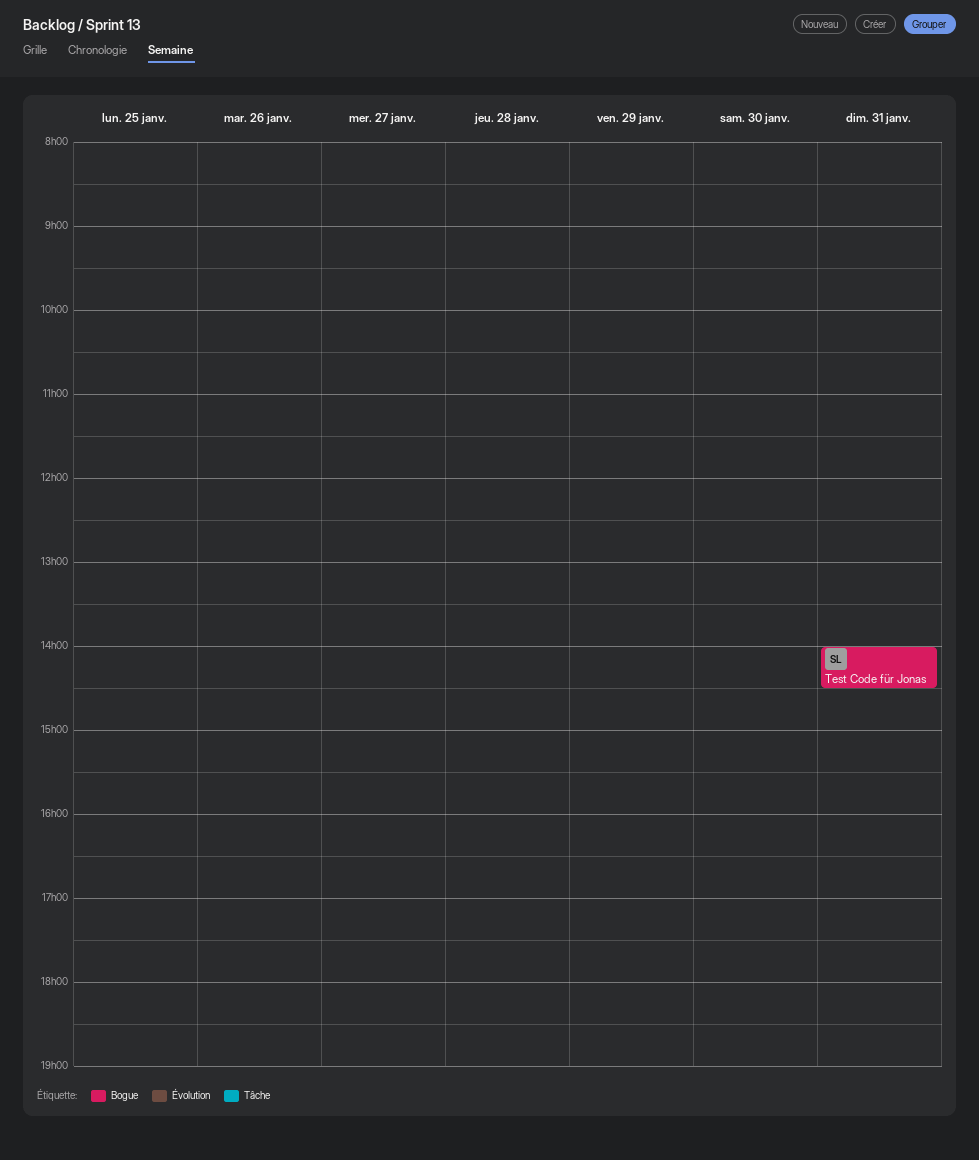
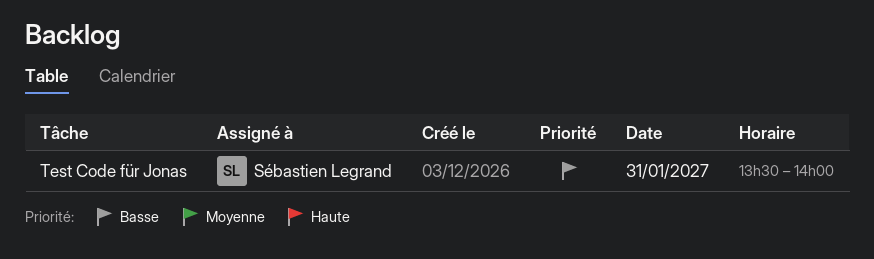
Test Code für Jonas, begins: 14:00 -> 13:30
Test Code für Jonas, ends: 14:30 -> 14:00

